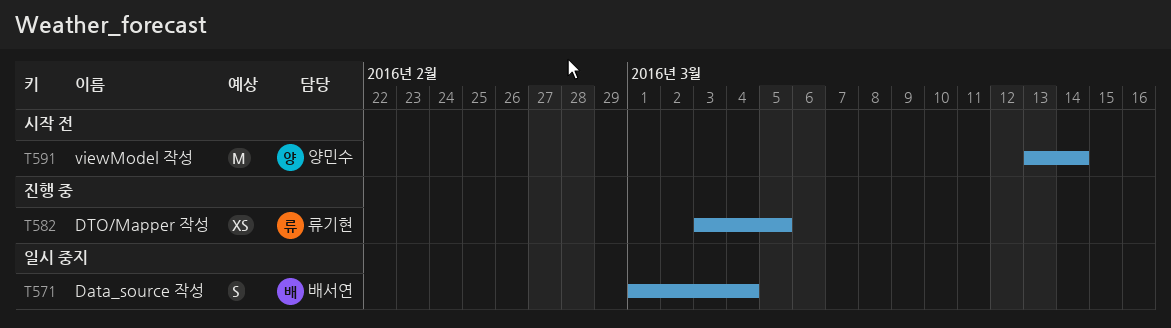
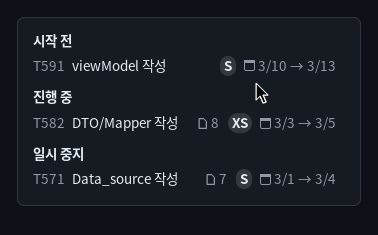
T591, estimate: M -> S
T591, start: Mar 13 -> Mar 10
T591, due: Mar 14 -> Mar 13

